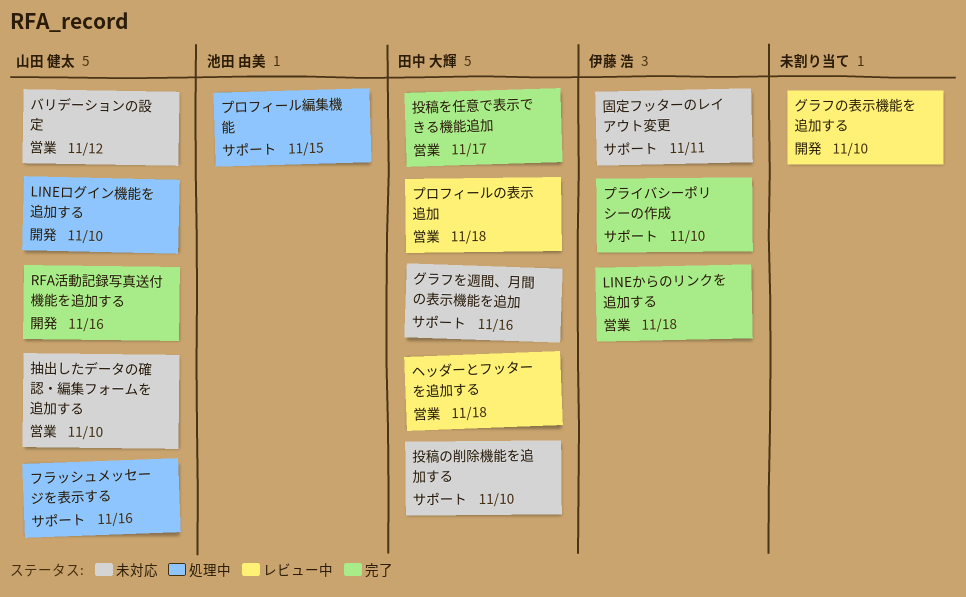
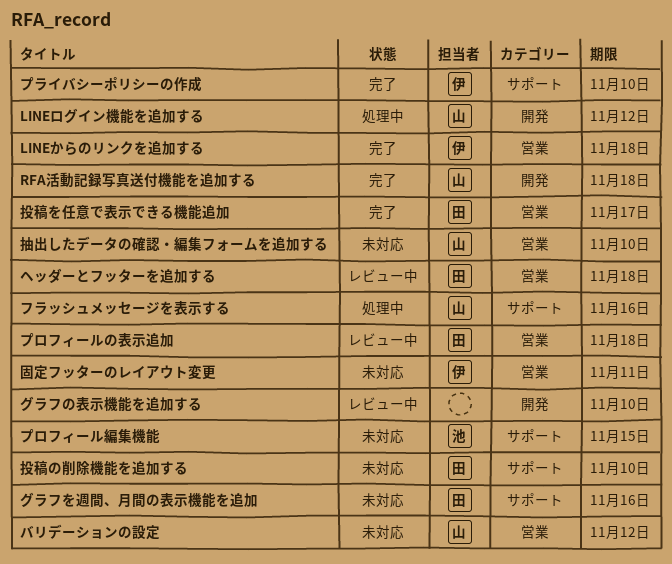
LINEログイン機能を追加する, due: Nov 10 -> Nov 12
RFA活動記録写真送付機能を追加する, due: Nov 16 -> Nov 18
プロフィール編集機能, status: 処理中 -> 未対応
固定フッターのレイアウト変更, label: サポート -> 営業

